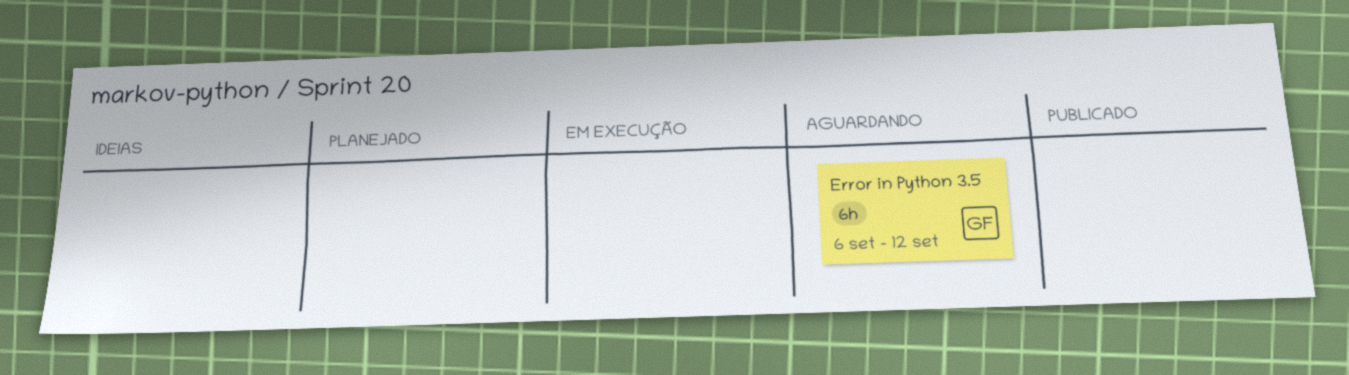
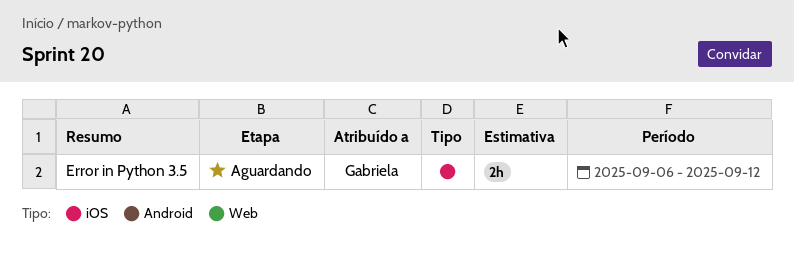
Error in Python 3.5, estimate: 6h -> 2h

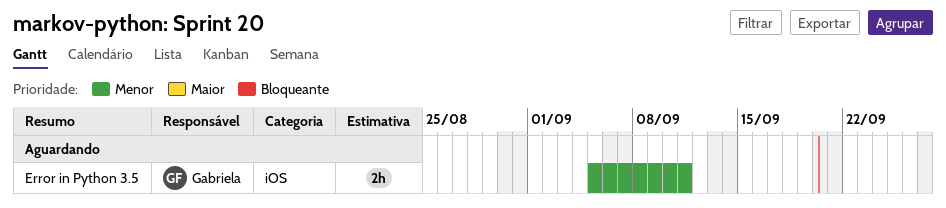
Error in Python 3.5, start: Sep 6 -> Sep 5
Error in Python 3.5, due: Sep 12 -> Sep 11

